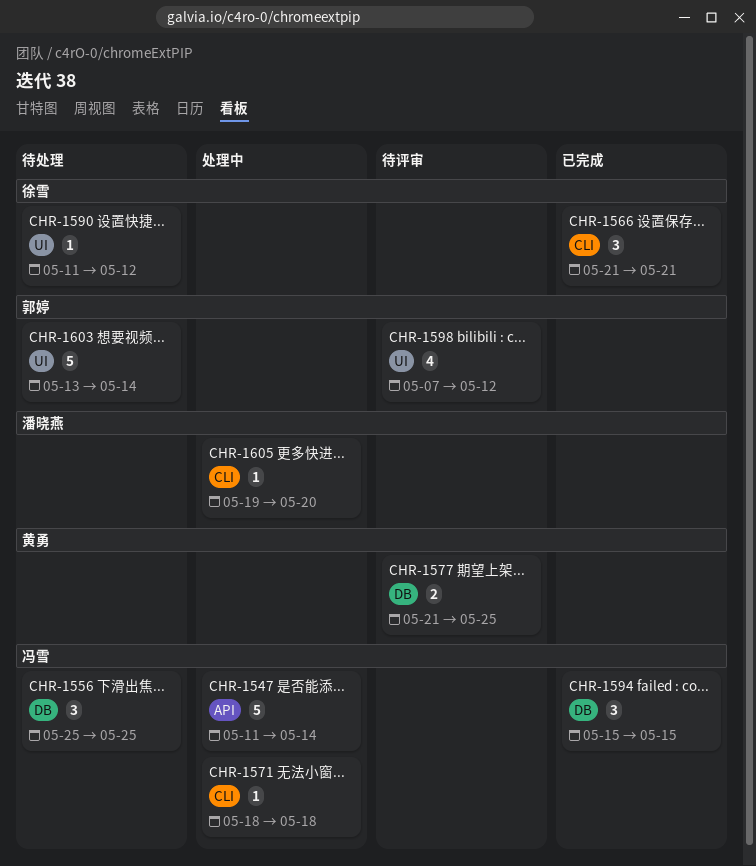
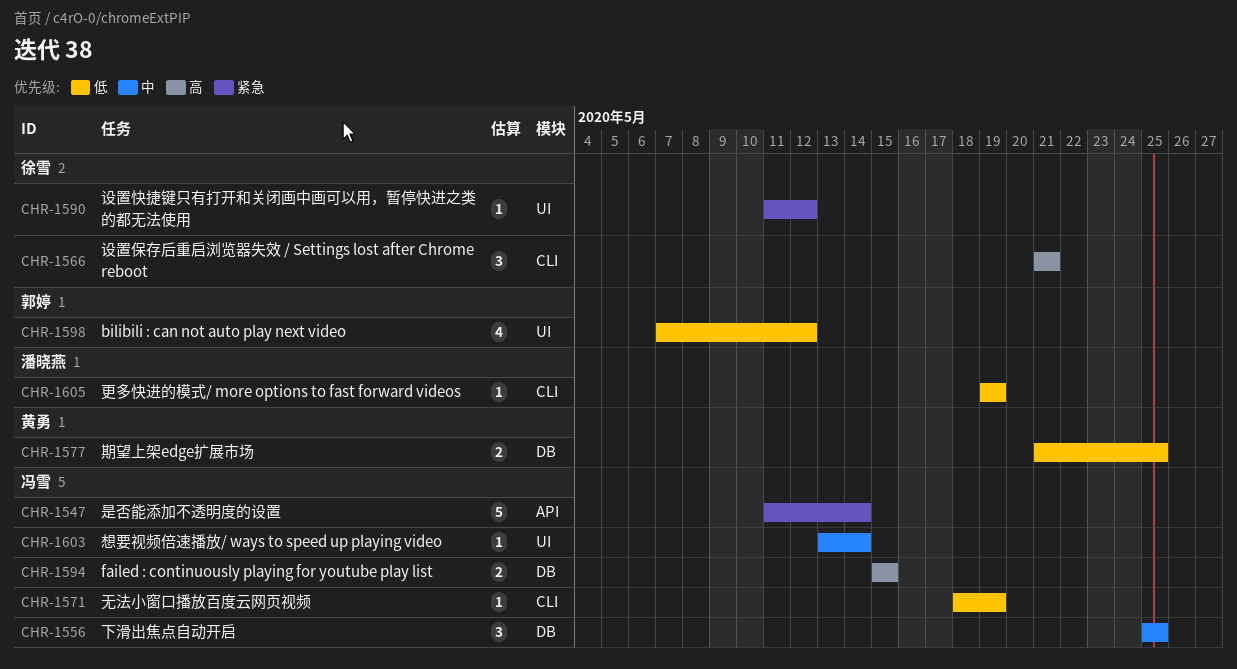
CHR-1571, due: May 18 -> May 19
CHR-1594, estimate: 3 -> 2
CHR-1603, owner: 郭婷 -> 冯雪
CHR-1603, estimate: 5 -> 1
CHR-1605, due: May 20 -> May 19

